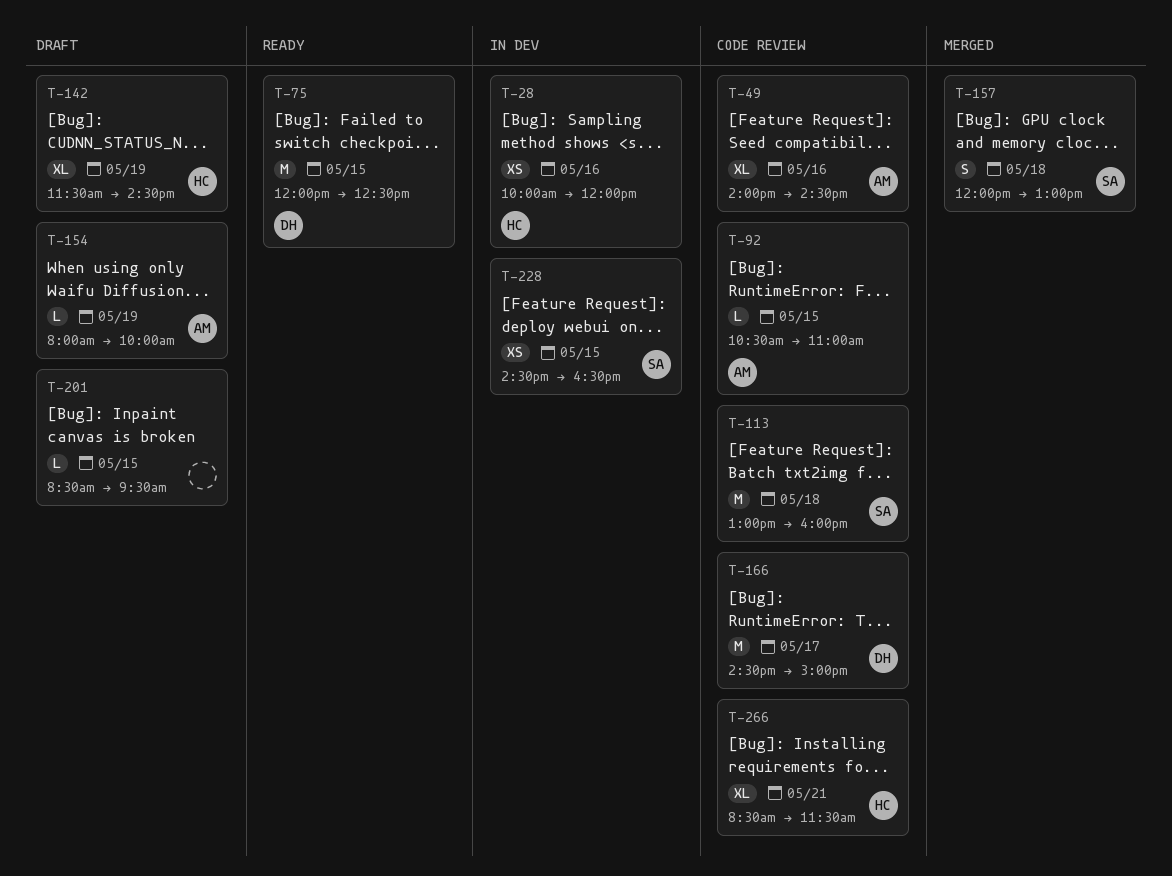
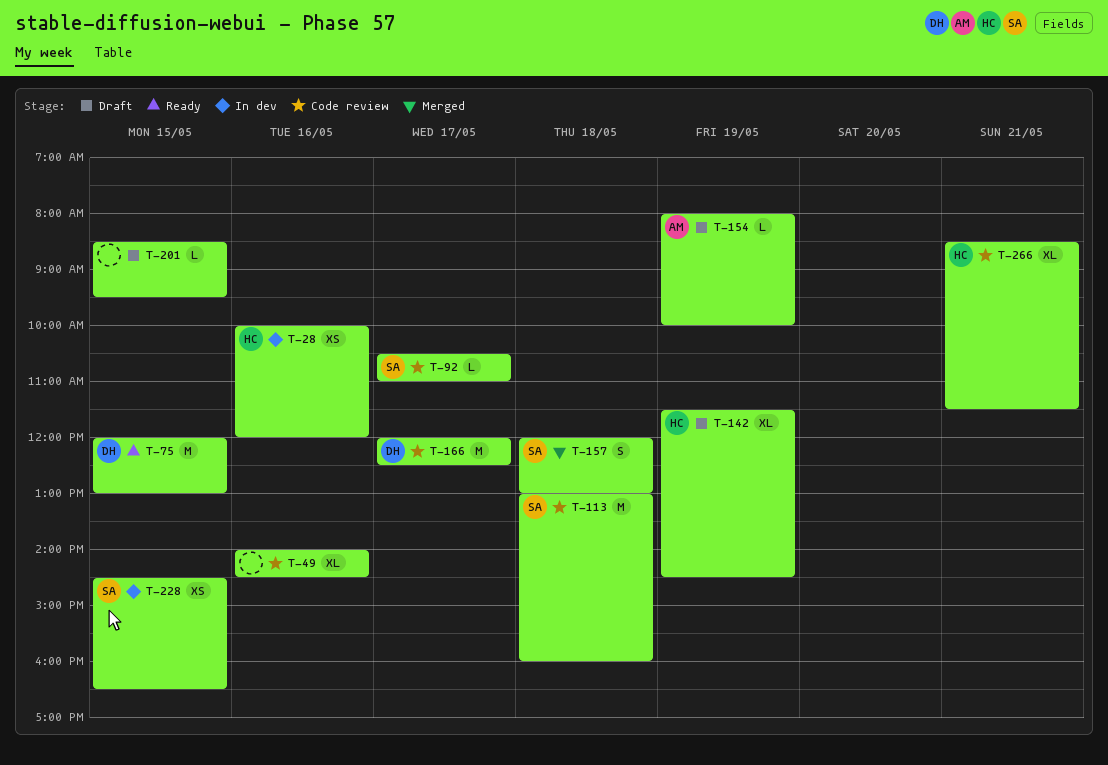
T-49, owner: AM -> none
T-75, ends: 12:30 -> 13:00
T-92, owner: AM -> SA
T-92, day: May 15 -> May 17
T-166, begins: 14:30 -> 12:00
T-166, ends: 15:00 -> 12:30

